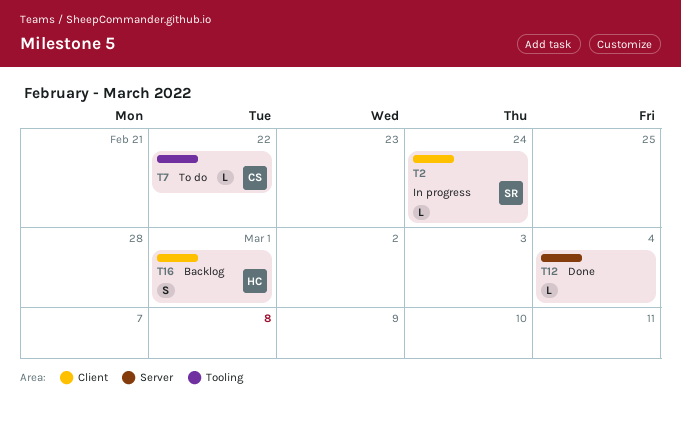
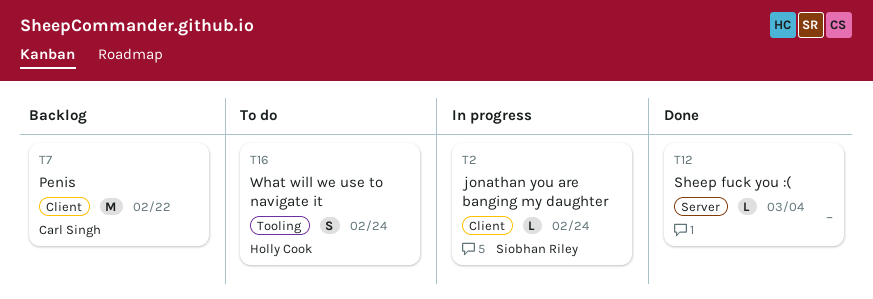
T7, status: To do -> Backlog
T7, label: Tooling -> Client
T7, estimate: L -> M
T16, status: Backlog -> To do
T16, label: Client -> Tooling
T16, due: Mar 1 -> Feb 24

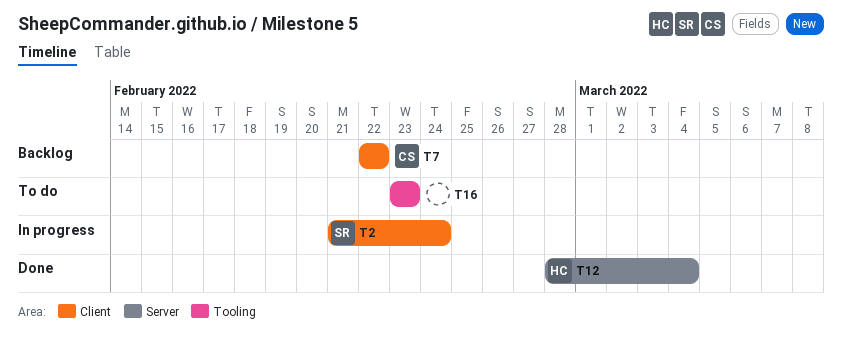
T12, owner: none -> Holly Cook
T16, owner: Holly Cook -> none
T16, due: Feb 24 -> Feb 23

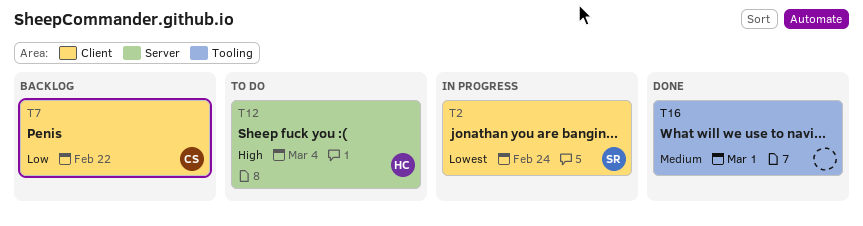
T12, status: Done -> To do
T16, status: To do -> Done
T16, due: Feb 23 -> Mar 1

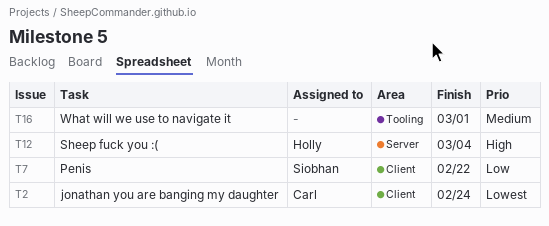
T2, owner: Siobhan -> Carl
T7, owner: Carl -> Siobhan

